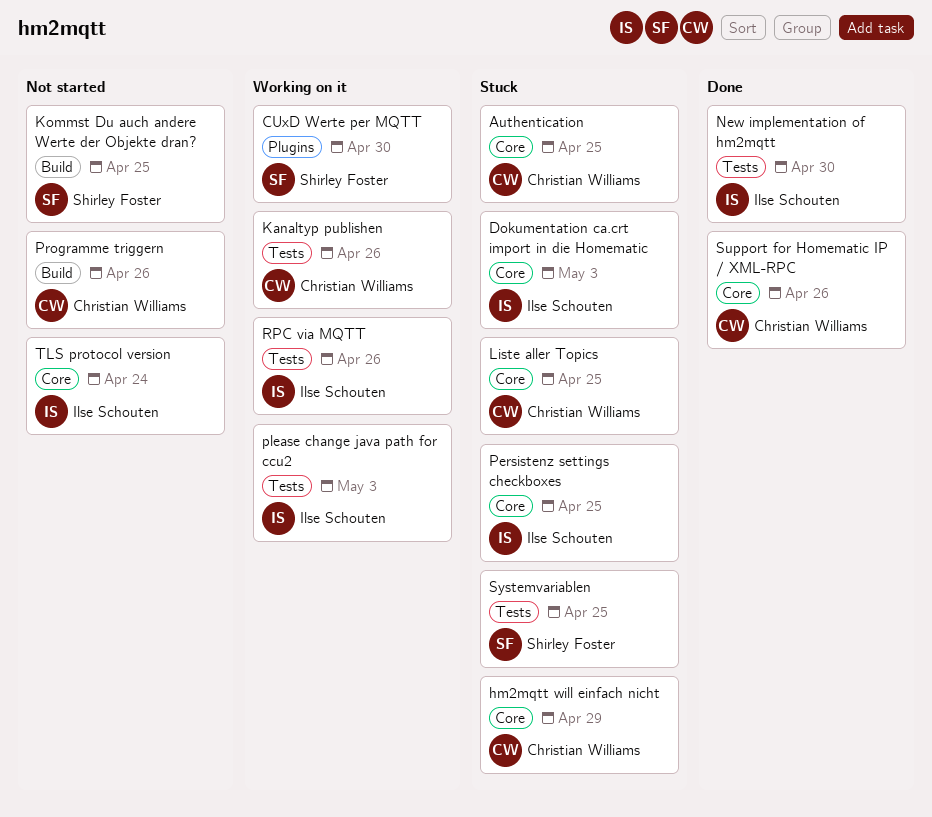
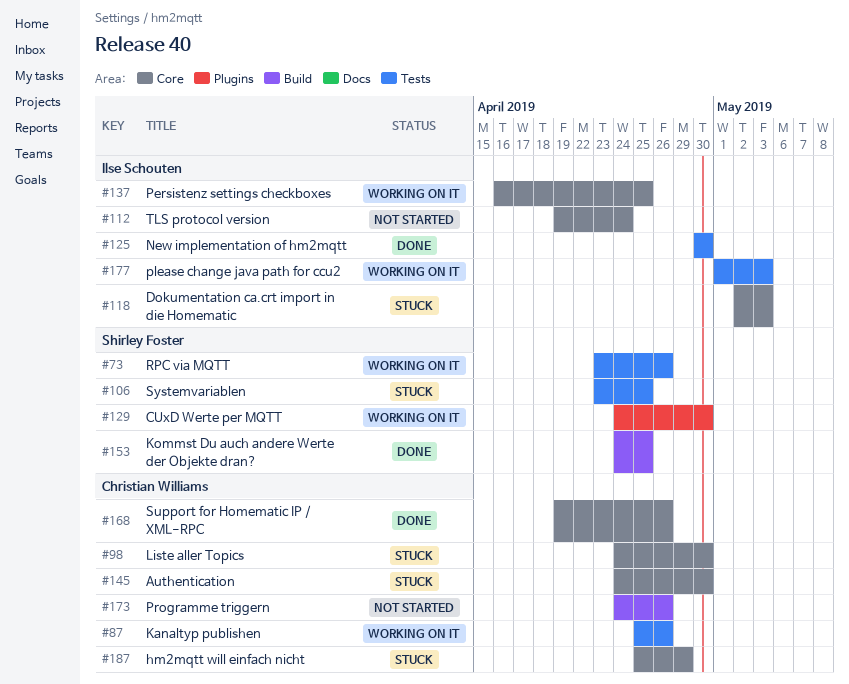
Authentication, due: Apr 25 -> Apr 30
Kommst Du auch andere Werte der Objekte dran?, status: Not started -> Done
Liste aller Topics, due: Apr 25 -> Apr 30
Persistenz settings checkboxes, status: Stuck -> Working on it
RPC via MQTT, owner: Ilse Schouten -> Shirley Foster

